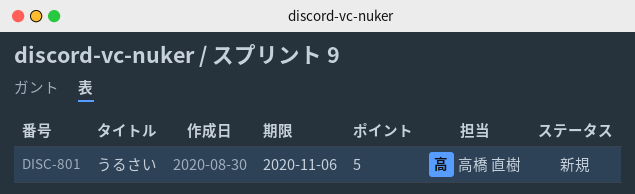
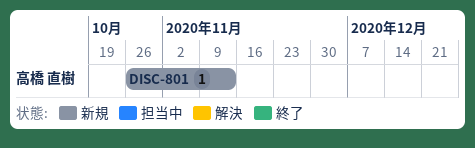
DISC-801, estimate: 5 -> 1
DISC-801, due: Nov 6 -> Nov 13

